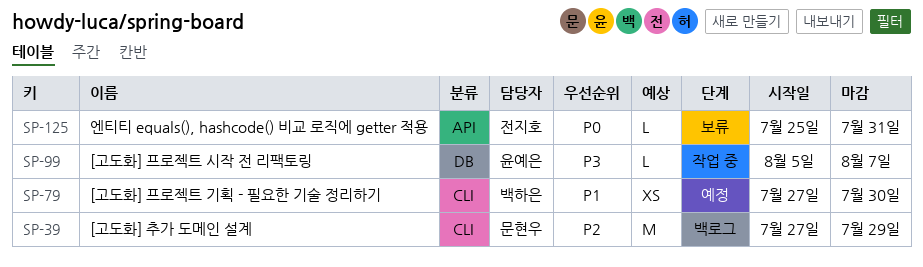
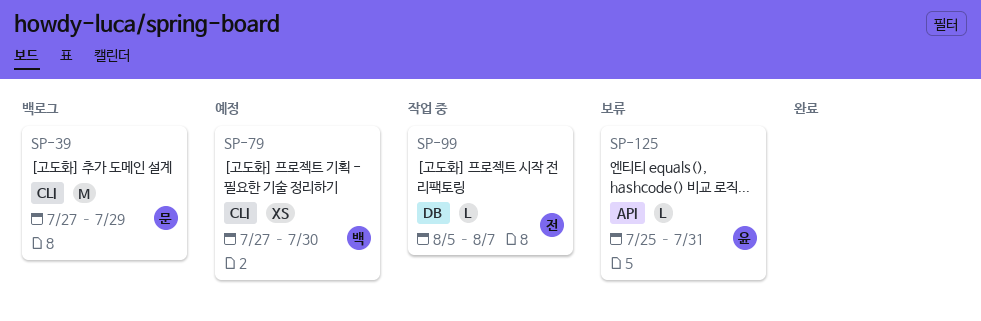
SP-99, owner: 윤예은 -> 전지호
SP-125, owner: 전지호 -> 윤예은

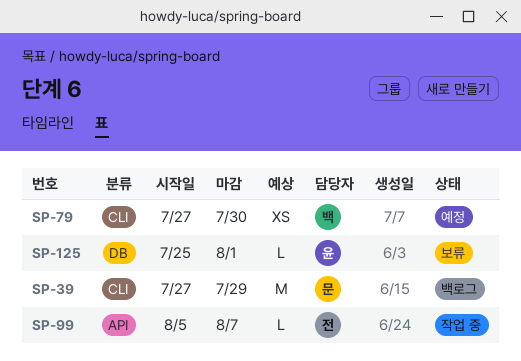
SP-99, label: DB -> API
SP-125, label: API -> DB
SP-125, due: Jul 31 -> Aug 1

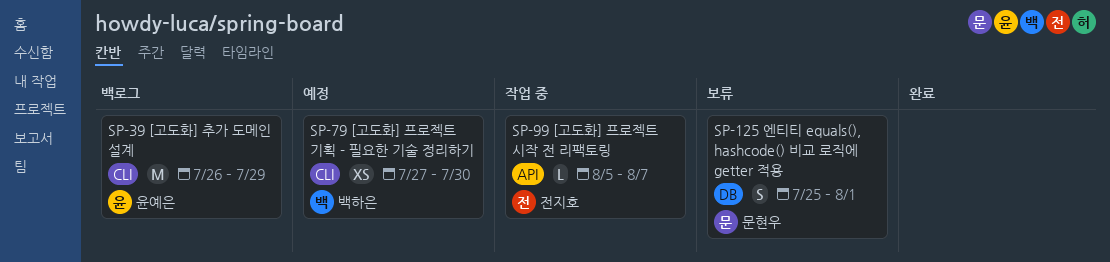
SP-39, owner: 문현우 -> 윤예은
SP-39, start: Jul 27 -> Jul 26
SP-125, owner: 윤예은 -> 문현우
SP-125, estimate: L -> S

